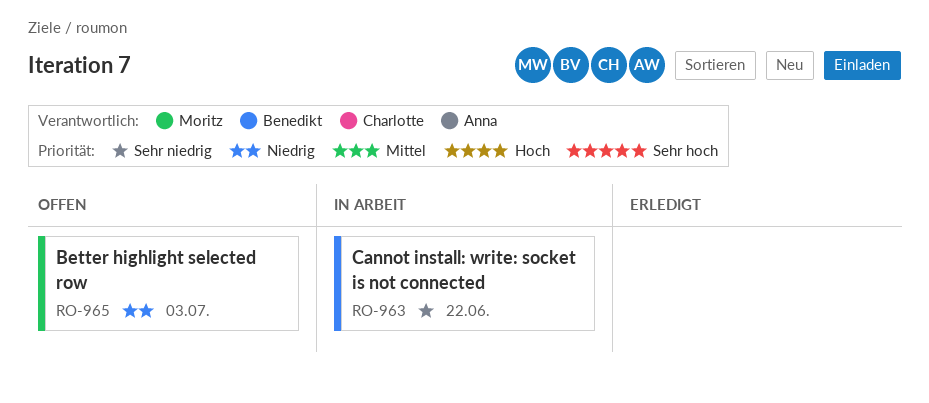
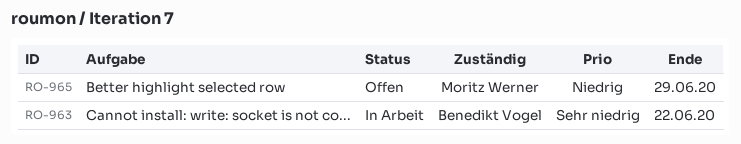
RO-965, due: Jul 3 -> Jun 29

